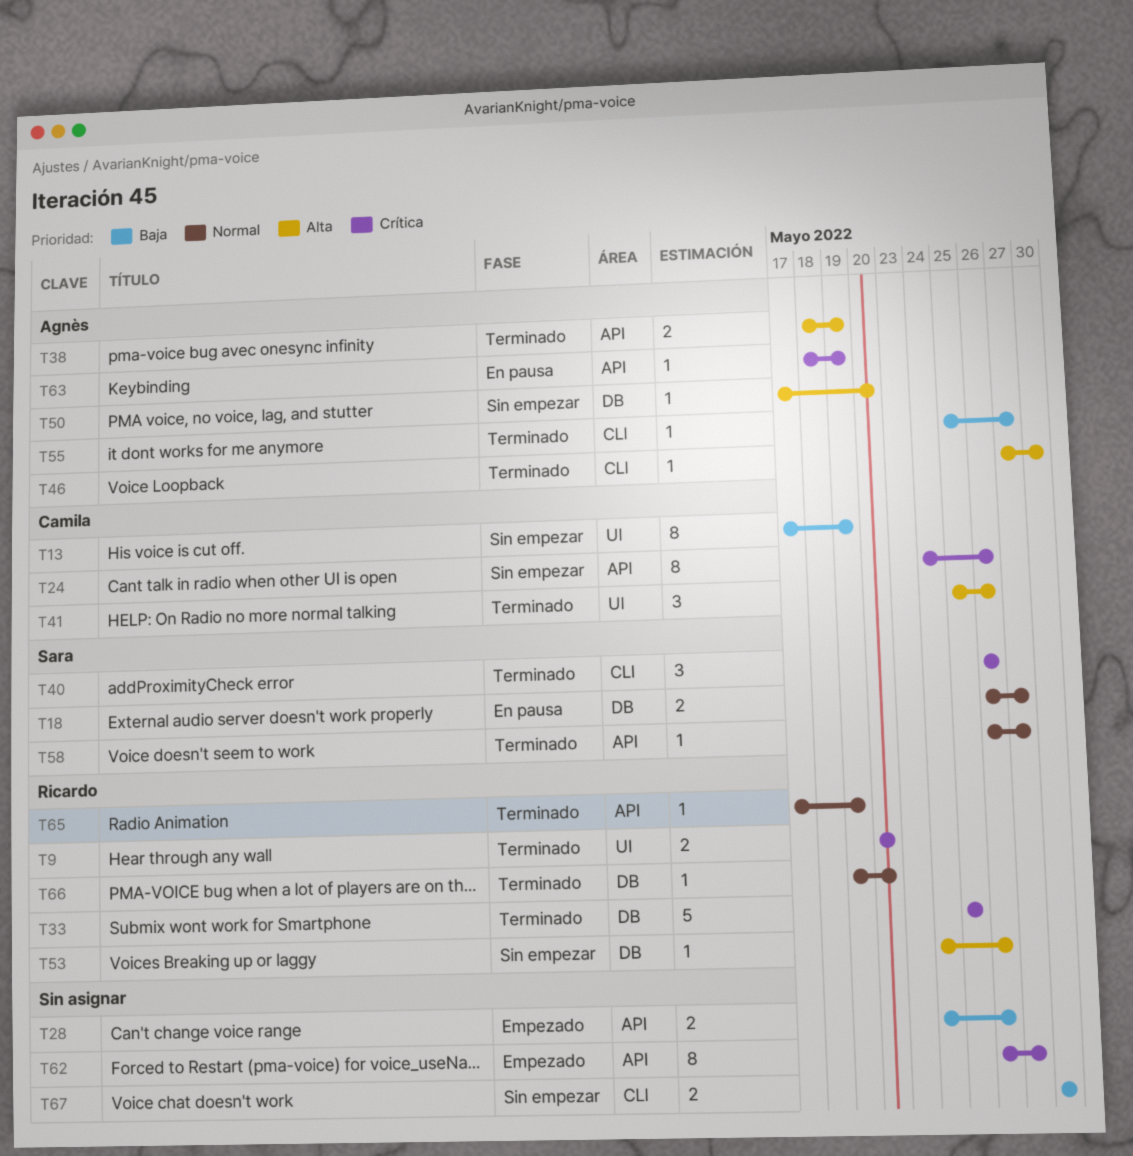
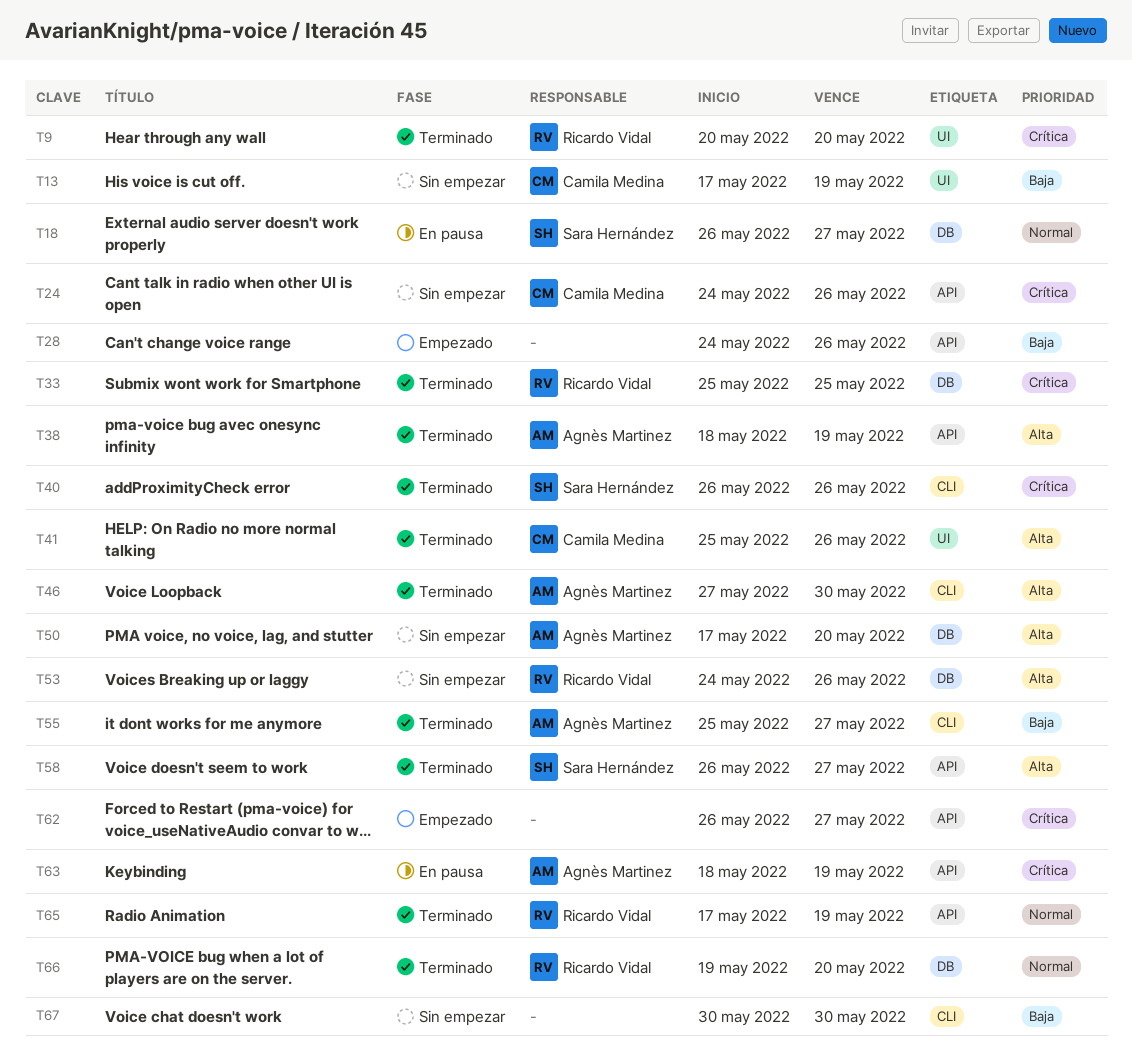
T58, priority: Normal -> Alta

